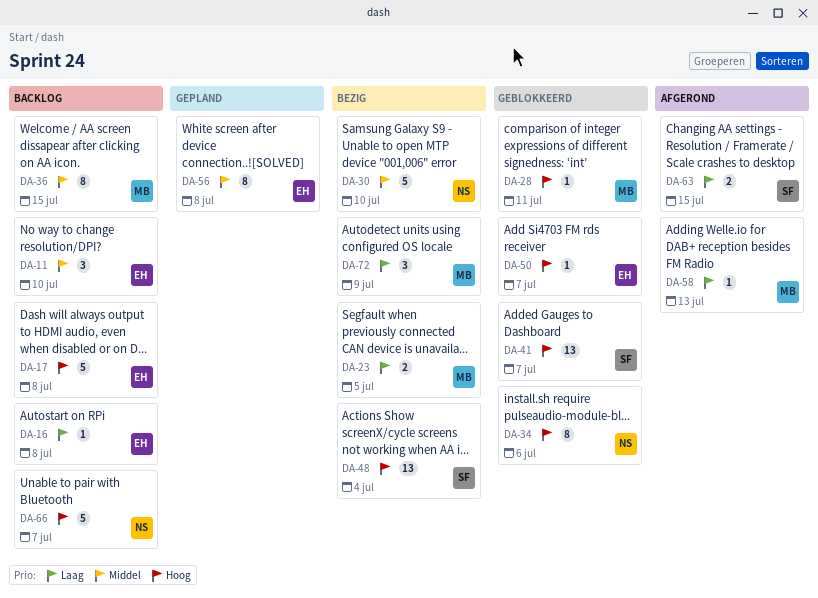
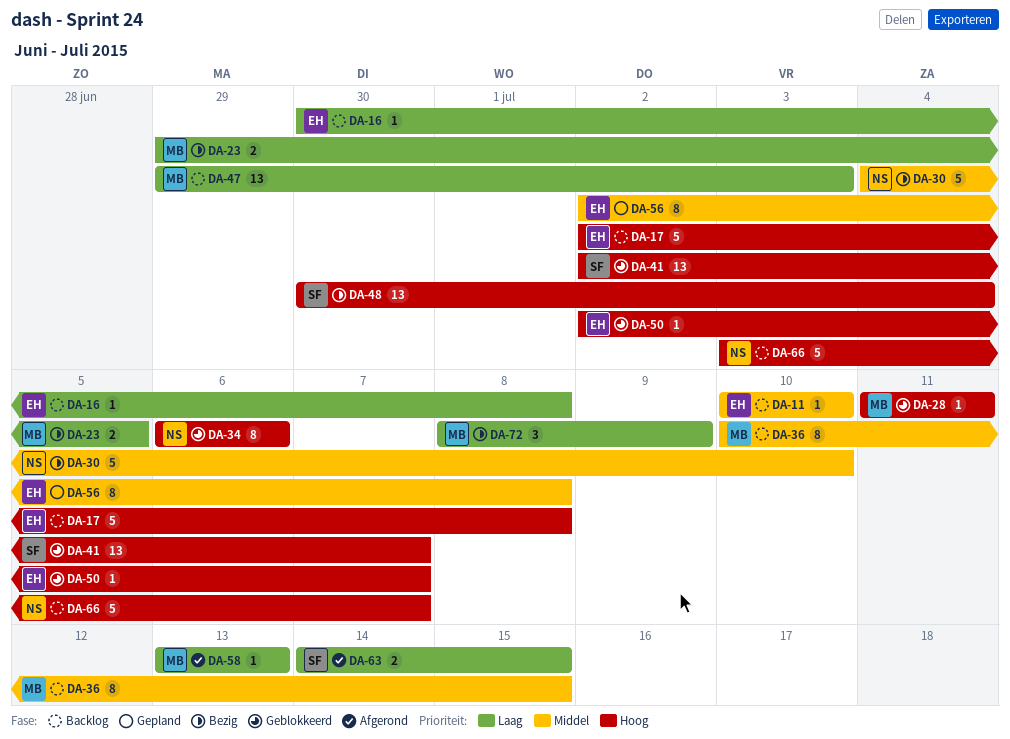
DA-11, estimate: 3 -> 1
DA-47: none -> present

